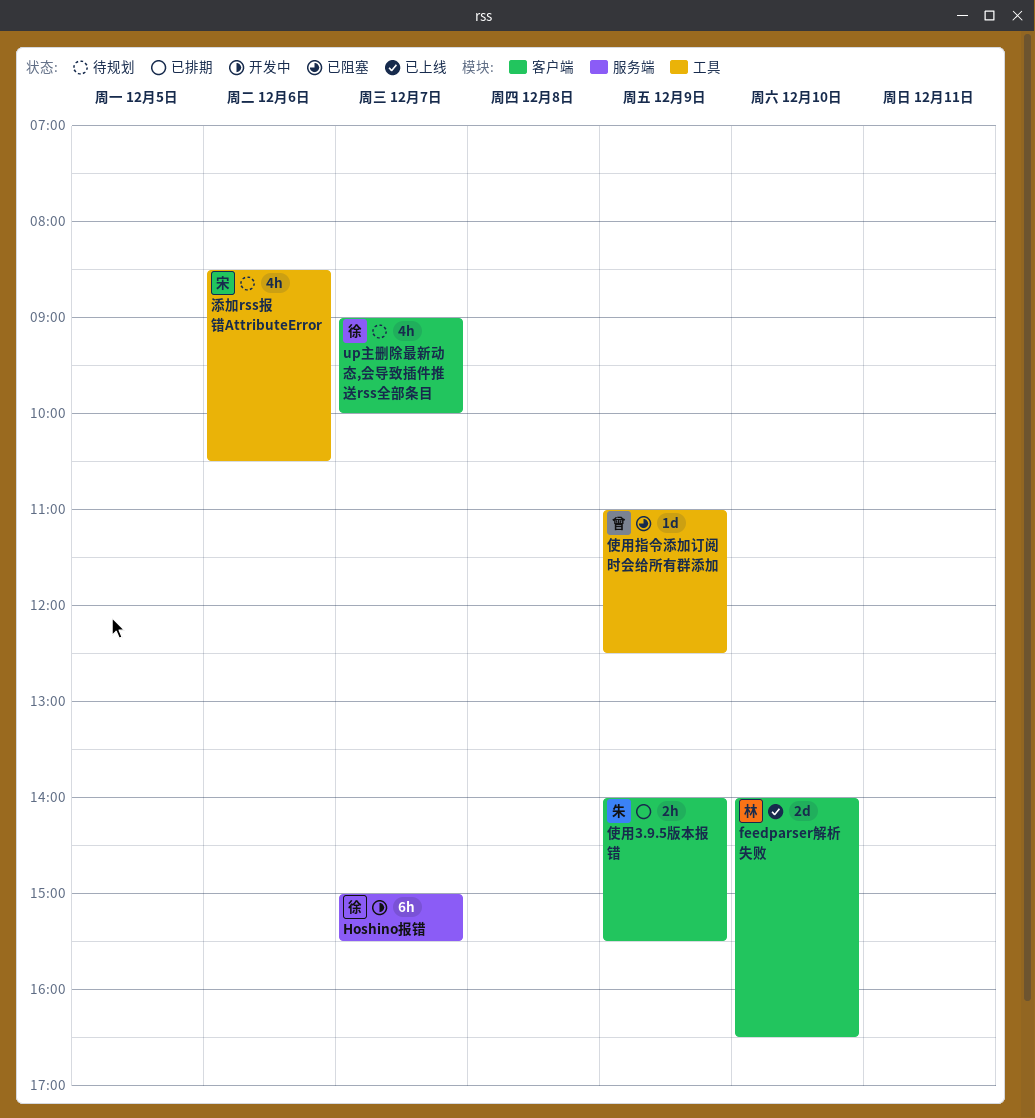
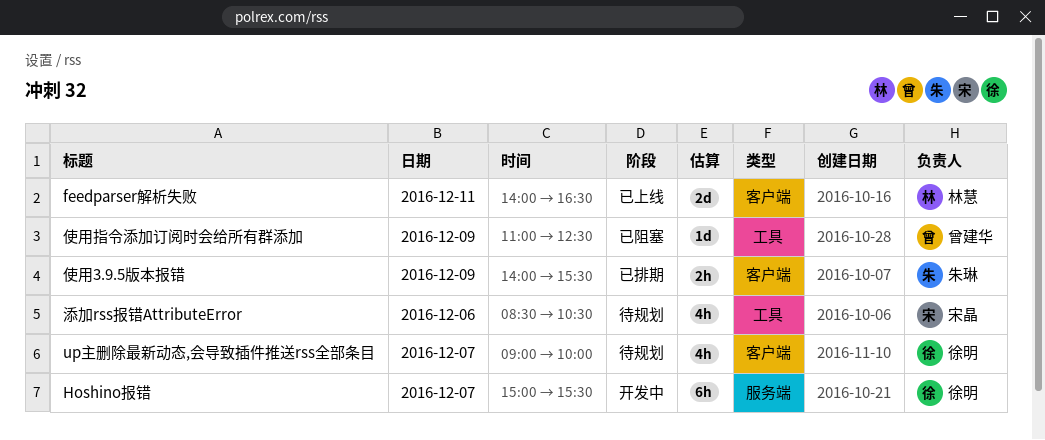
feedparser解析失败, day: Dec 10 -> Dec 11

